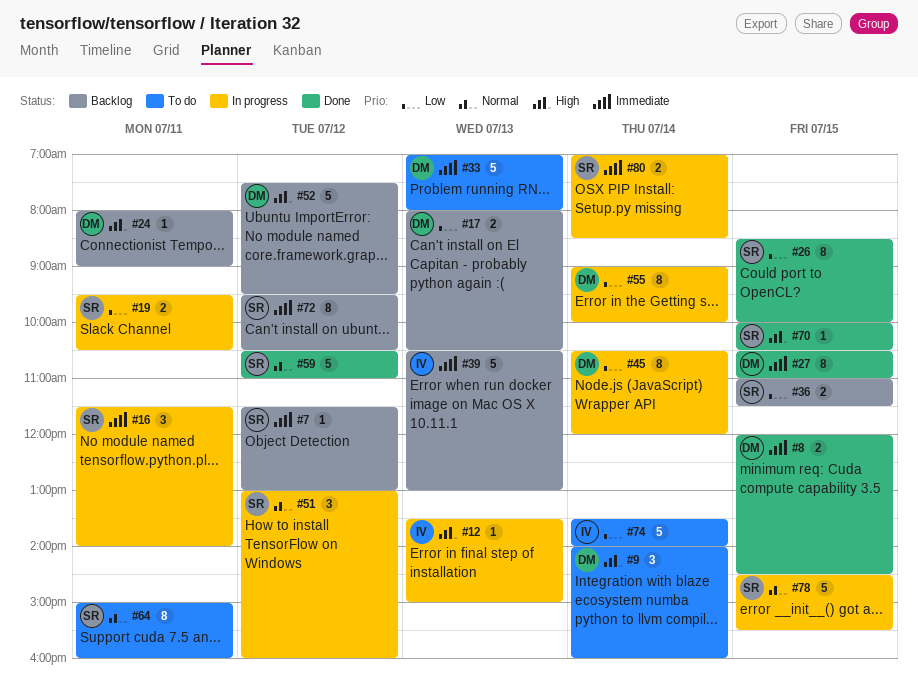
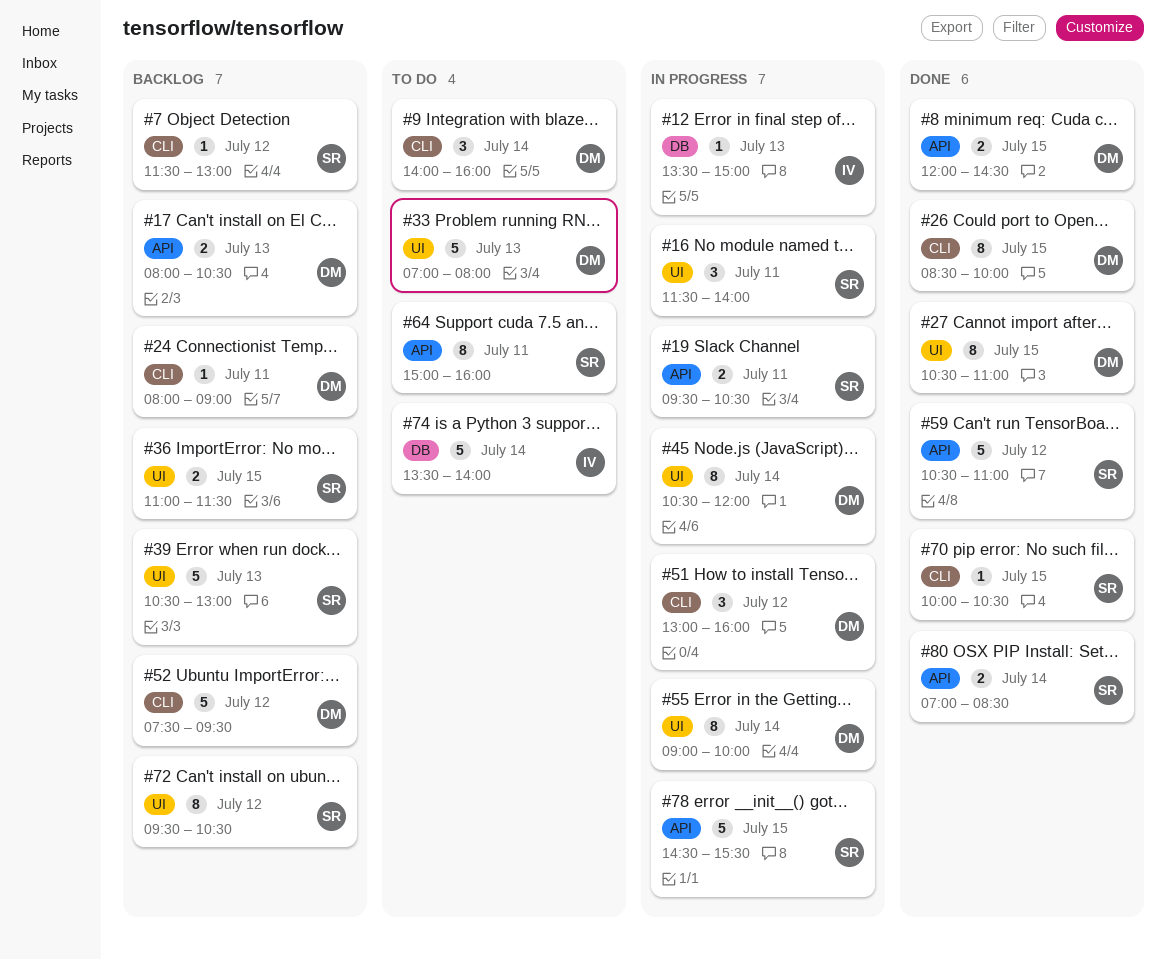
#26, owner: SR -> DM
#39, owner: IV -> SR
#51, owner: SR -> DM
#80, status: In progress -> Done

